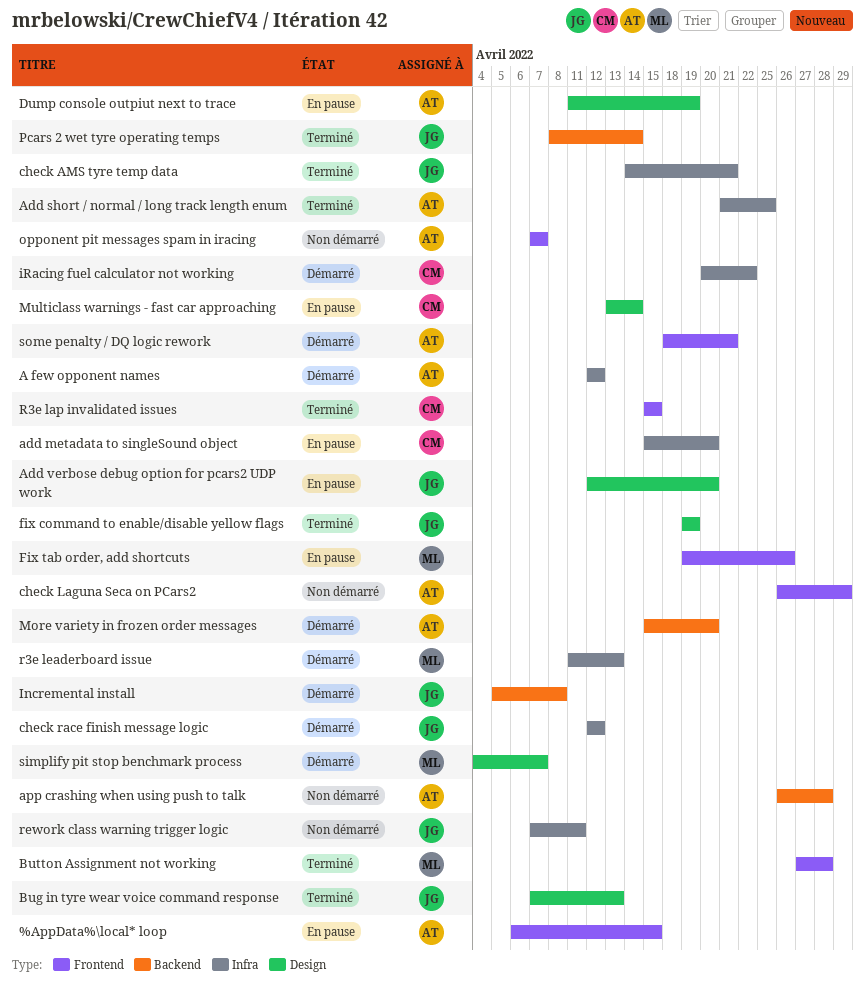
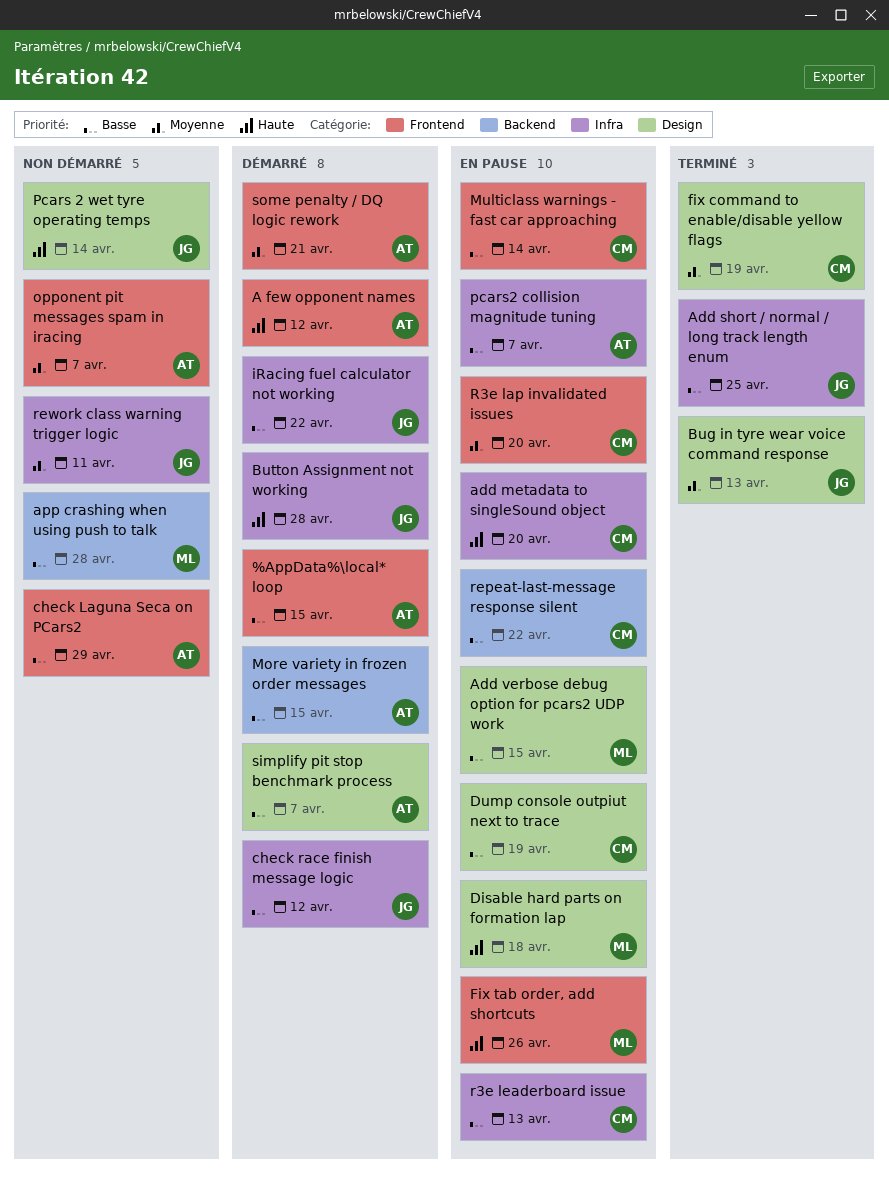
%AppData%\local* loop, status: En pause -> Démarré
A few opponent names, label: Infra -> Frontend
Add short / normal / long track length enum, owner: AT -> JG
Add verbose debug option for pcars2 UDP work, owner: JG -> ML
Add verbose debug option for pcars2 UDP work, due: Apr 20 -> Apr 15
app crashing when using push to talk, owner: AT -> ML
Button Assignment not working, status: Terminé -> Démarré
Button Assignment not working, owner: ML -> JG
Button Assignment not working, label: Frontend -> Infra
check AMS tyre temp data: present -> none
Disable hard parts on formation lap: none -> present
Dump console outpiut next to trace, owner: AT -> CM
fix command to enable/disable yellow flags, owner: JG -> CM
Incremental install: present -> none
iRacing fuel calculator not working, owner: CM -> JG
More variety in frozen order messages, due: Apr 20 -> Apr 15
Multiclass warnings - fast car approaching, label: Design -> Frontend
Pcars 2 wet tyre operating temps, status: Terminé -> Non démarré
Pcars 2 wet tyre operating temps, label: Backend -> Design
pcars2 collision magnitude tuning: none -> present
R3e lap invalidated issues, status: Terminé -> En pause
R3e lap invalidated issues, due: Apr 15 -> Apr 20
r3e leaderboard issue, status: Démarré -> En pause
r3e leaderboard issue, owner: ML -> CM
repeat-last-message response silent: none -> present
simplify pit stop benchmark process, owner: ML -> AT

